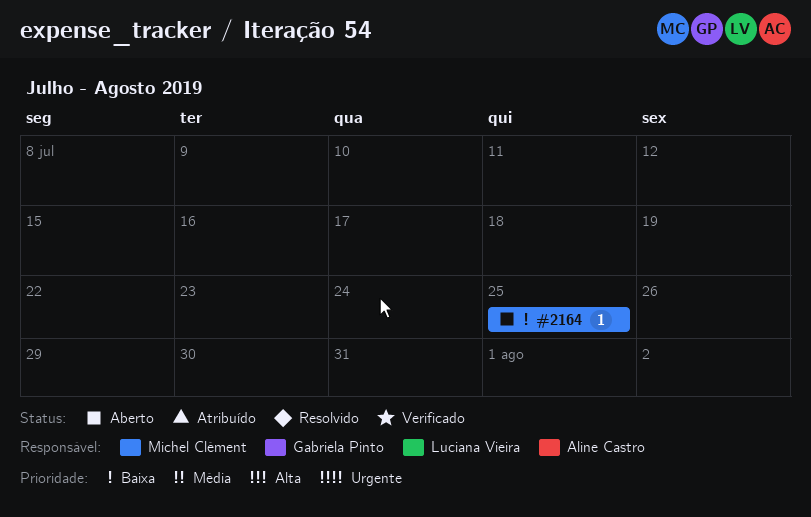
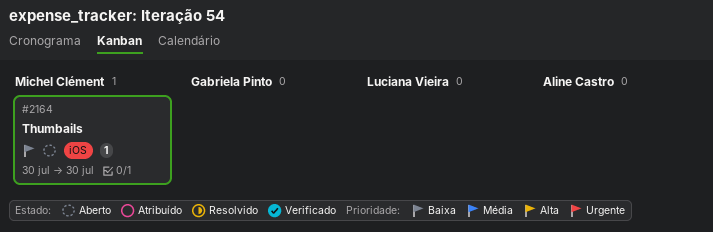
#2164, start: Jul 25 -> Jul 30
#2164, due: Jul 25 -> Jul 30

